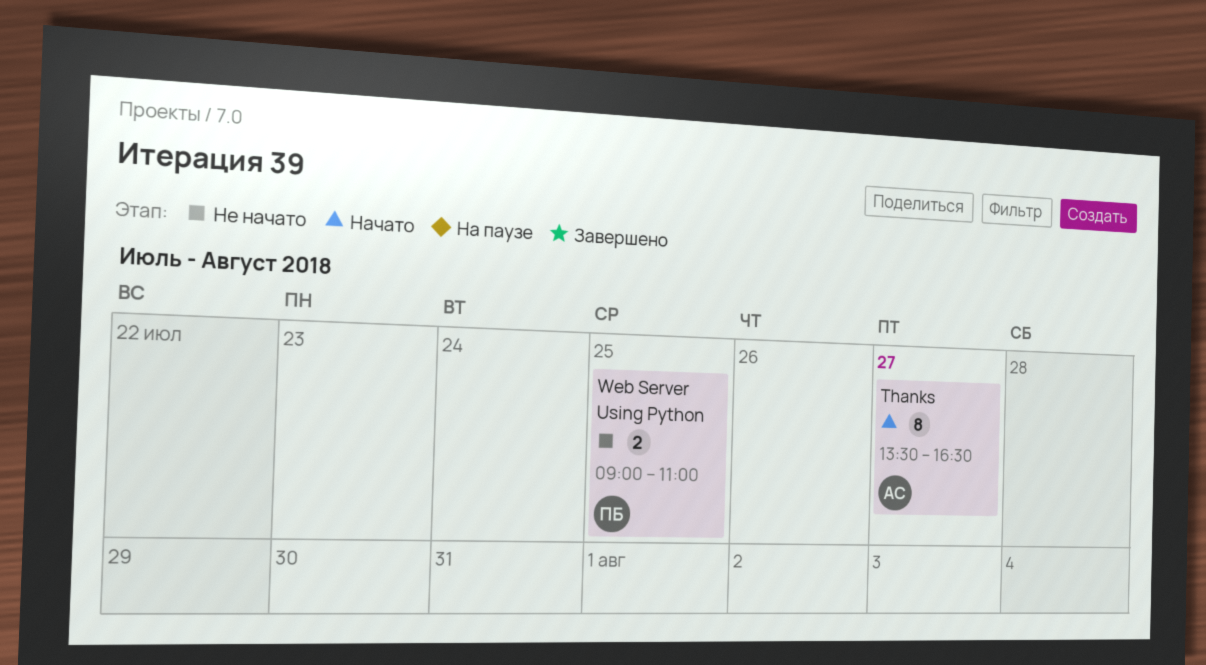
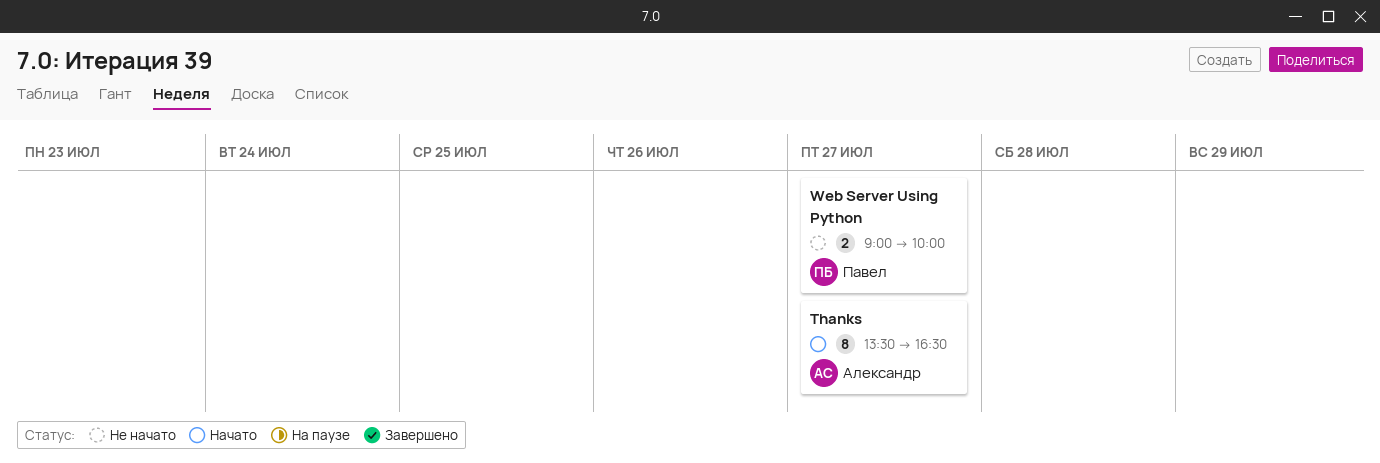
Web Server Using Python, day: Jul 25 -> Jul 27
Web Server Using Python, ends: 11:00 -> 10:00

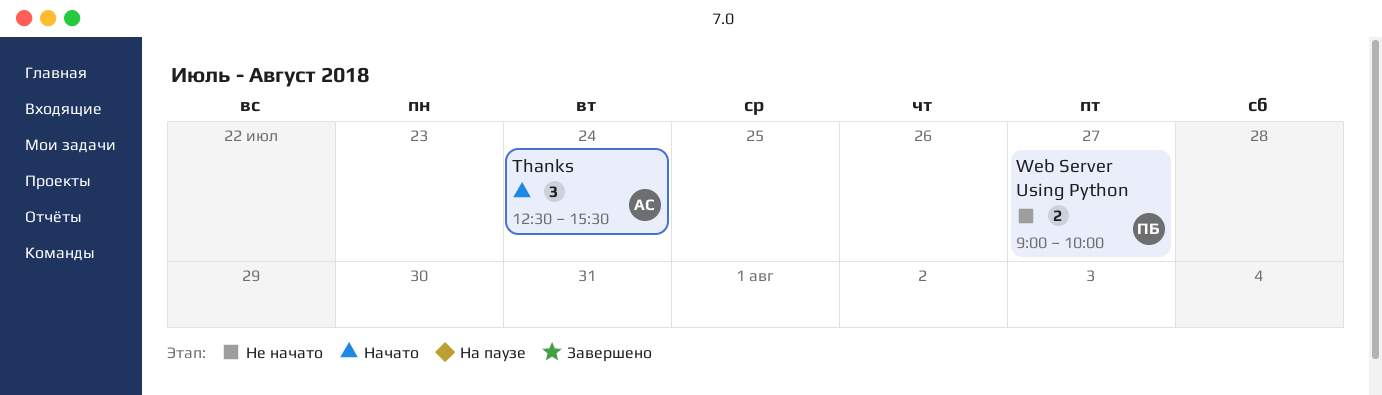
Thanks, estimate: 8 -> 3
Thanks, day: Jul 27 -> Jul 24
Thanks, begins: 13:30 -> 12:30
Thanks, ends: 16:30 -> 15:30

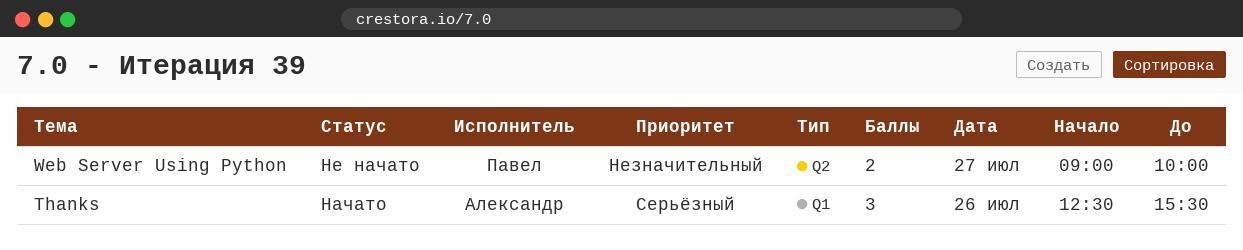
Thanks, day: Jul 24 -> Jul 26

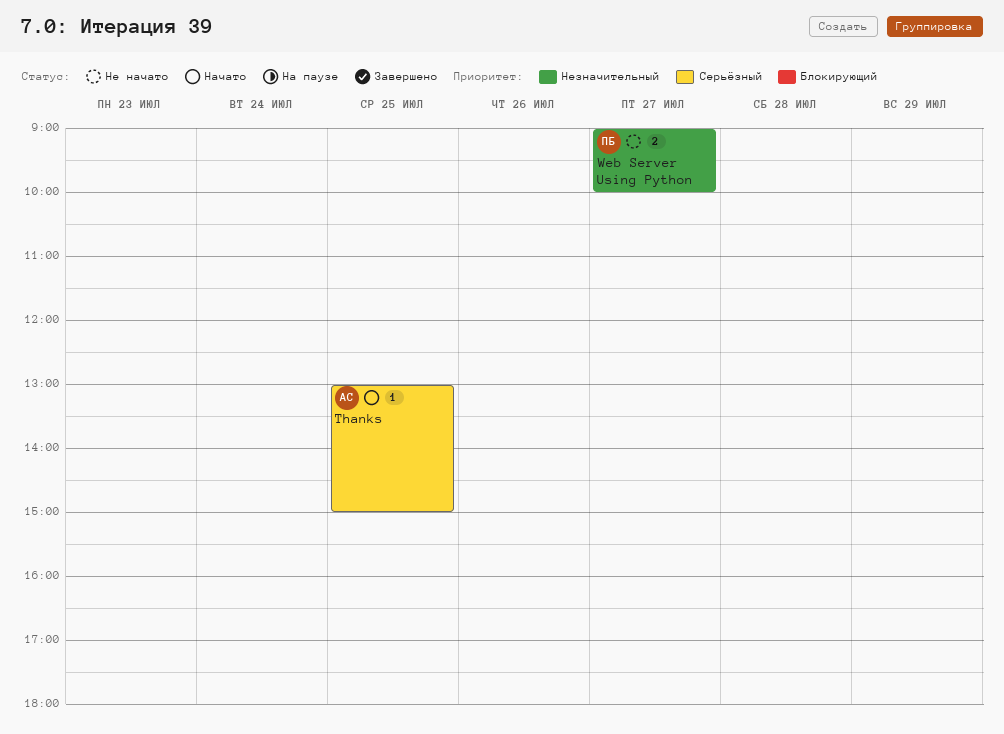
Thanks, estimate: 3 -> 1
Thanks, day: Jul 26 -> Jul 25
Thanks, begins: 12:30 -> 13:00
Thanks, ends: 15:30 -> 15:00

